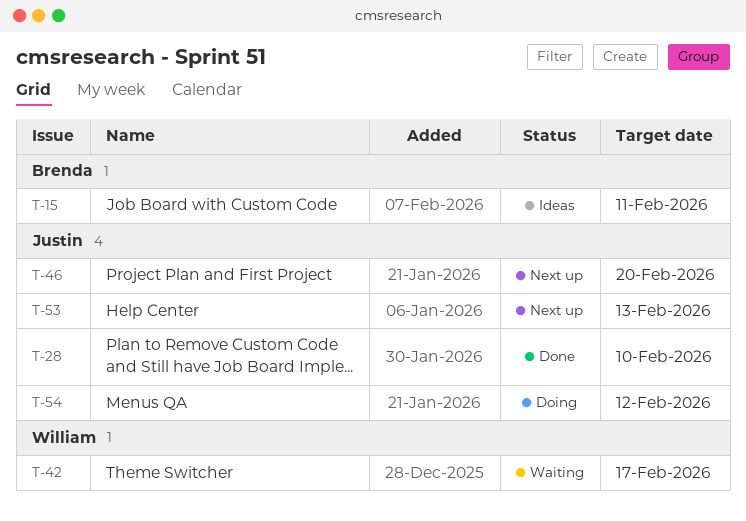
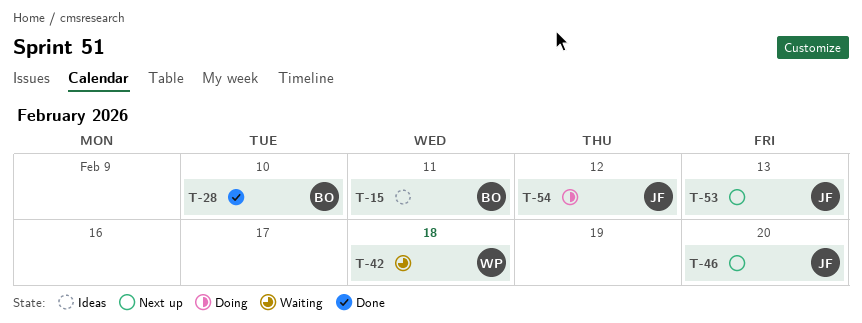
T-28, owner: Justin -> Brenda
T-42, due: Feb 17 -> Feb 18

